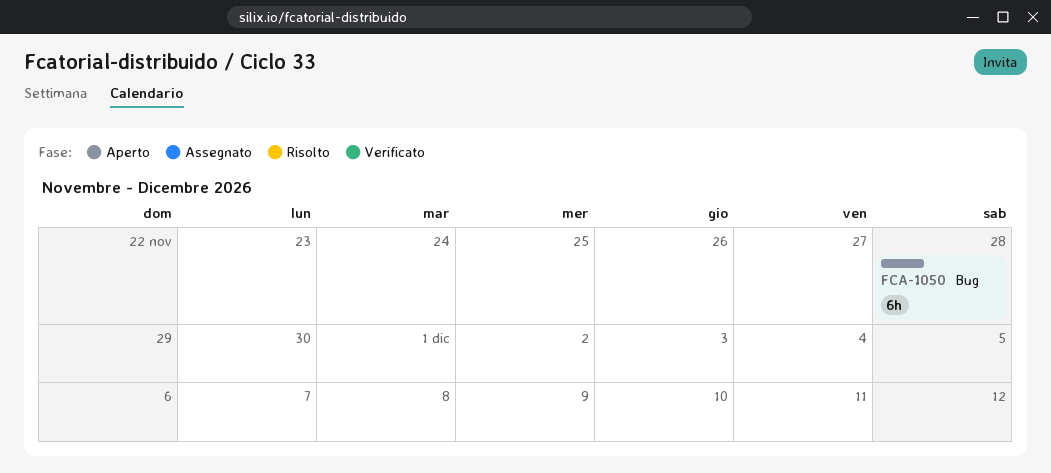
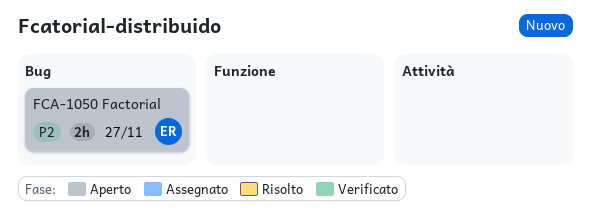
FCA-1050, estimate: 6h -> 2h
FCA-1050, due: Nov 28 -> Nov 27

